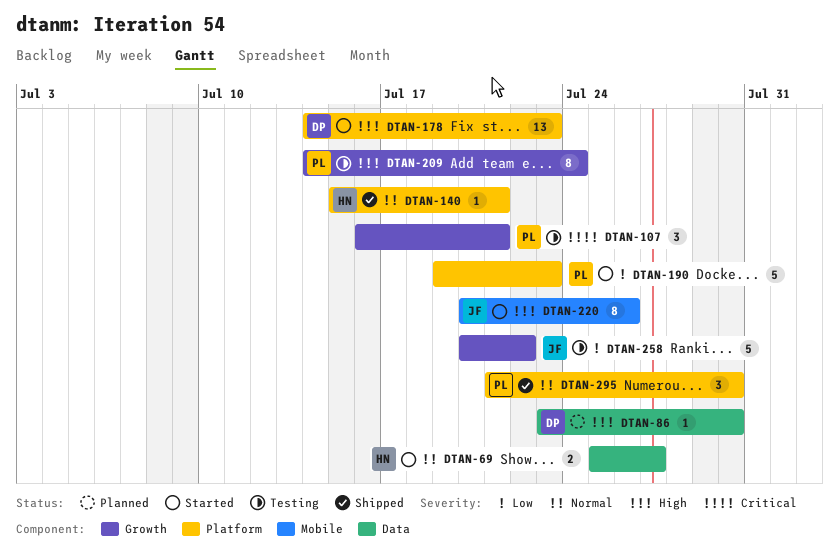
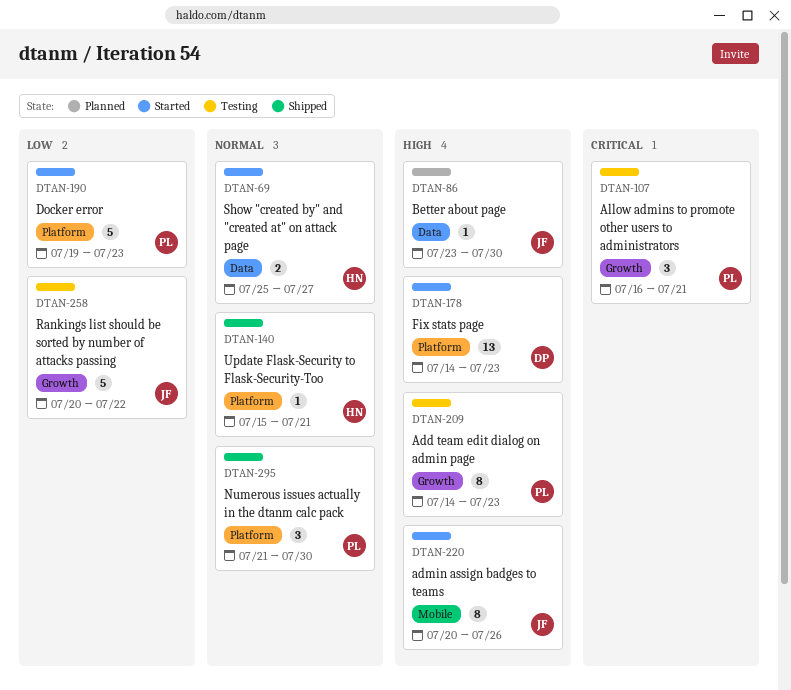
DTAN-86, owner: DP -> JF
DTAN-209, due: Jul 24 -> Jul 23

